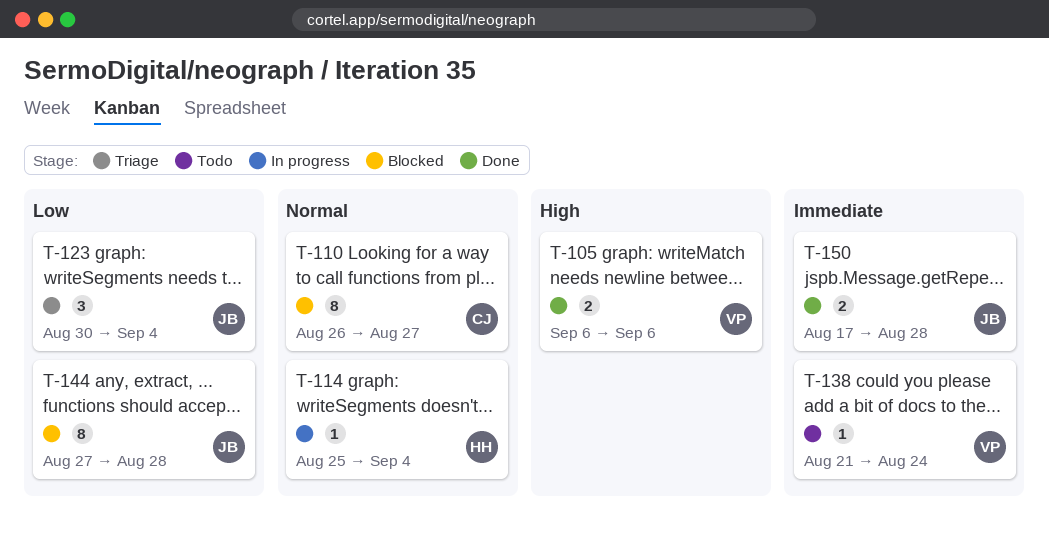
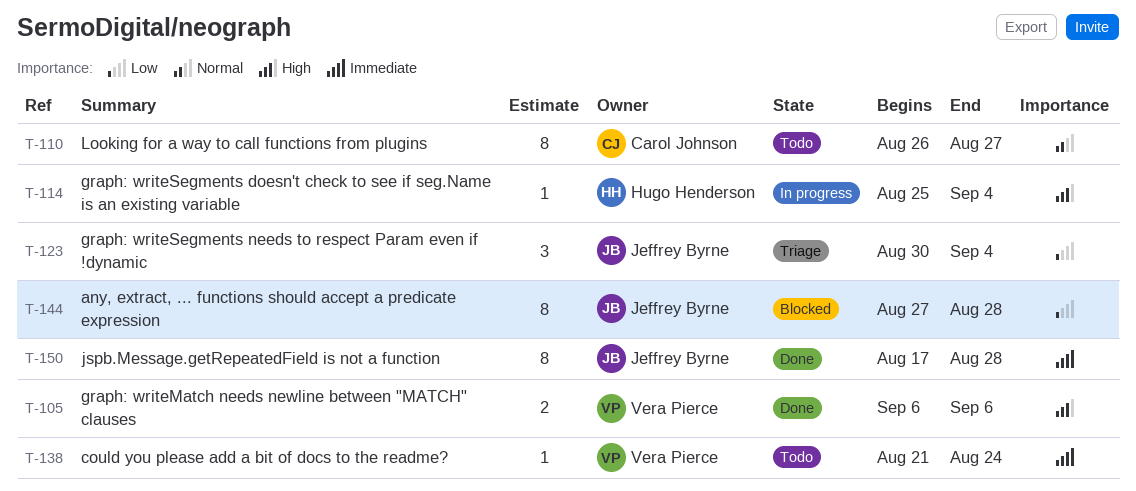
T-110, status: Blocked -> Todo
T-114, priority: Normal -> High
T-150, estimate: 2 -> 8

